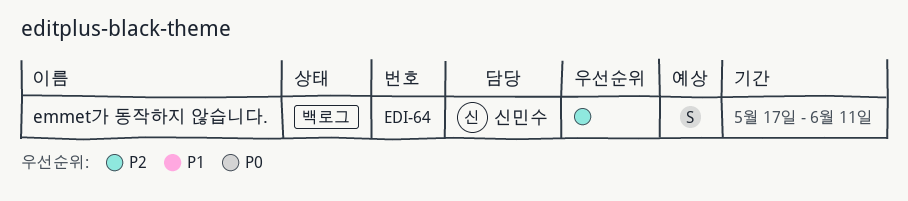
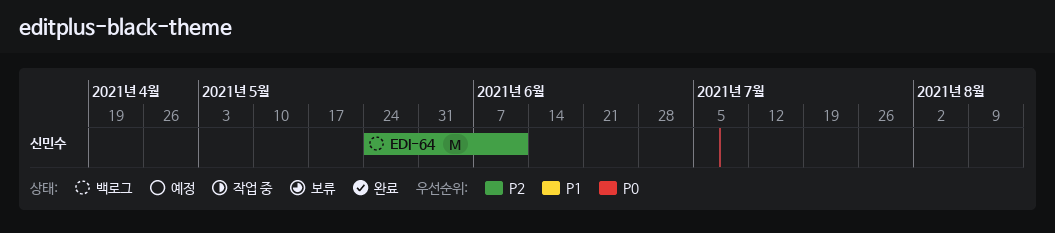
EDI-64, estimate: S -> M
EDI-64, start: May 17 -> May 24

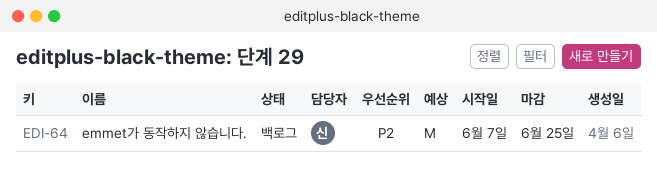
EDI-64, start: May 24 -> Jun 7
EDI-64, due: Jun 11 -> Jun 25

